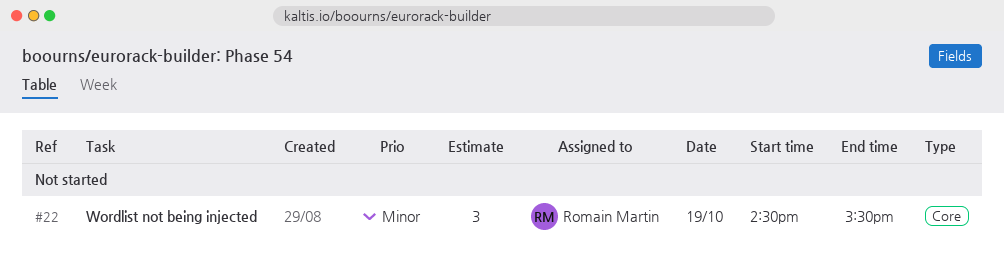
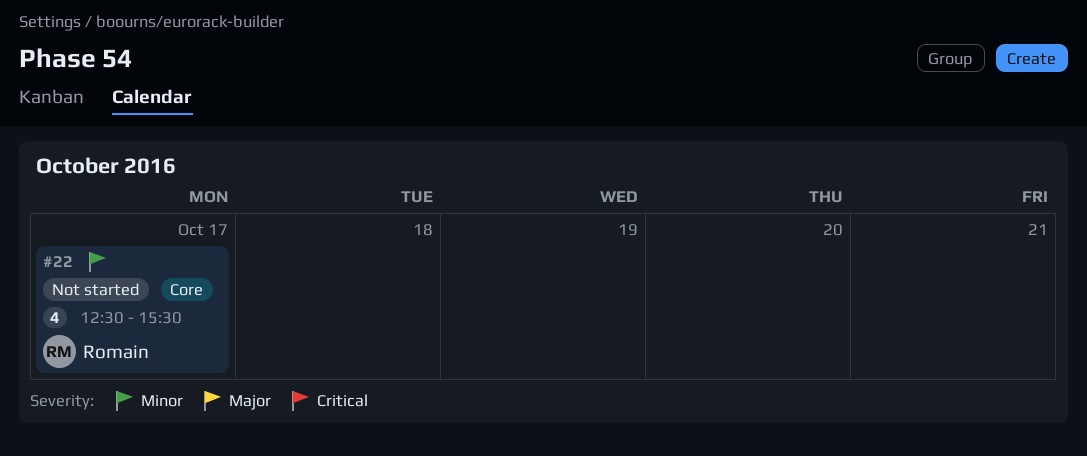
#22, estimate: 3 -> 4
#22, day: Oct 19 -> Oct 17
#22, begins: 14:30 -> 12:30

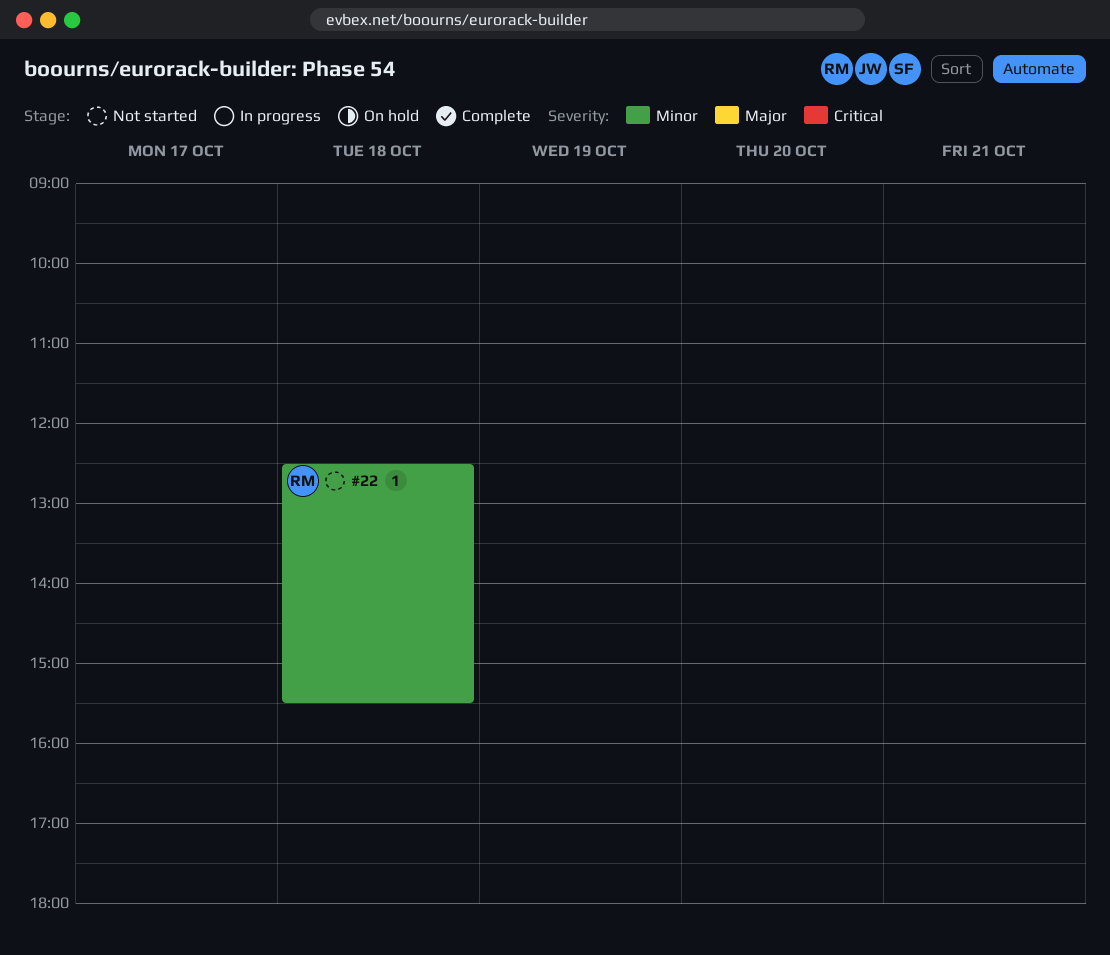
#22, estimate: 4 -> 1
#22, day: Oct 17 -> Oct 18

